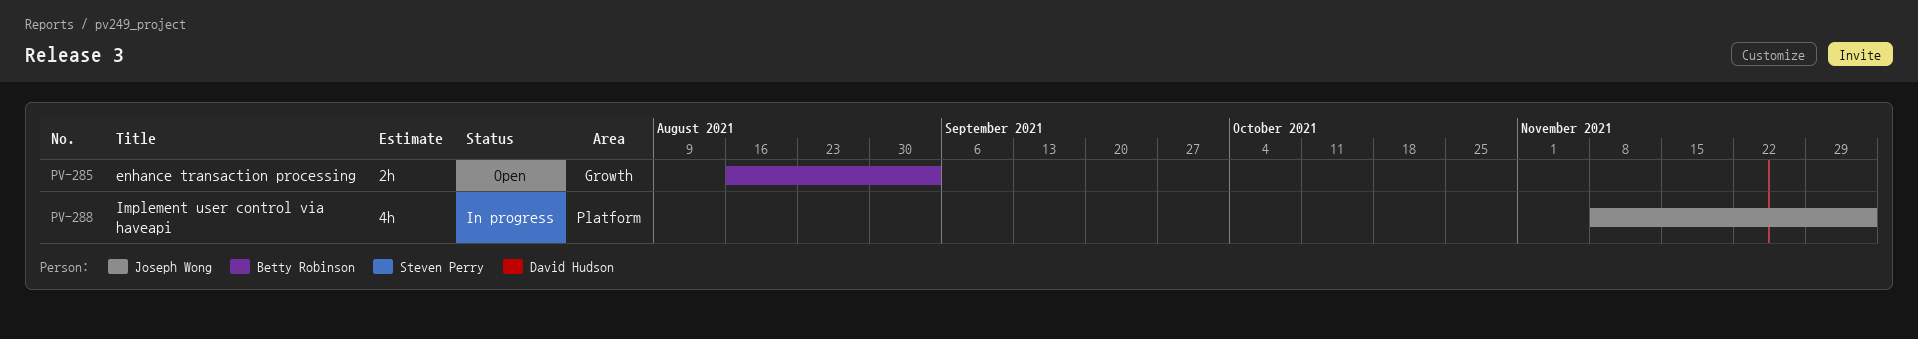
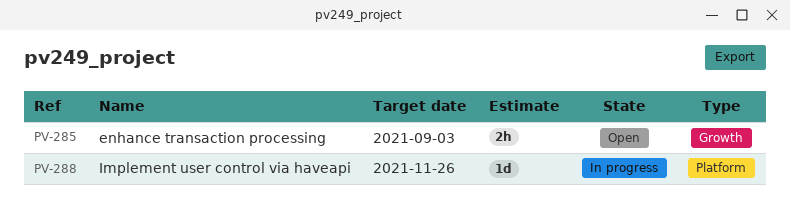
PV-288, estimate: 4h -> 1d
PV-288, due: Dec 3 -> Nov 26

